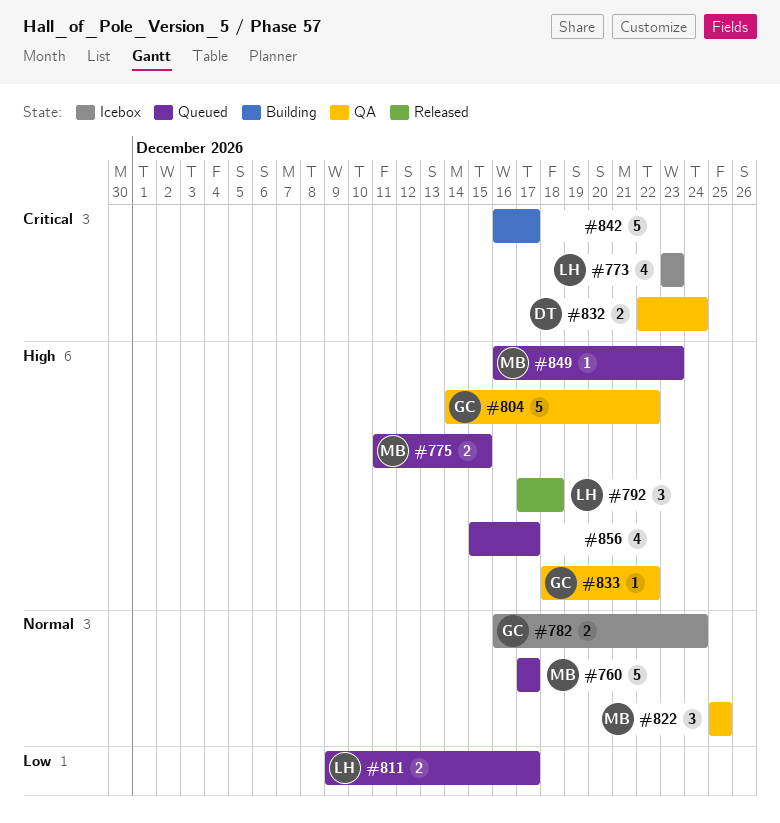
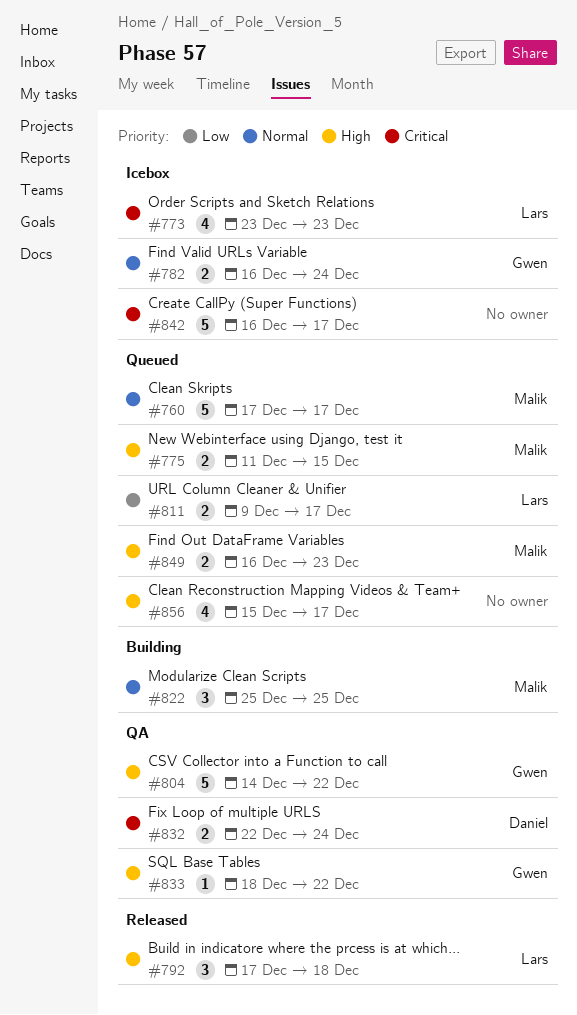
#822, status: QA -> Building
#842, status: Building -> Icebox
#849, estimate: 1 -> 2

